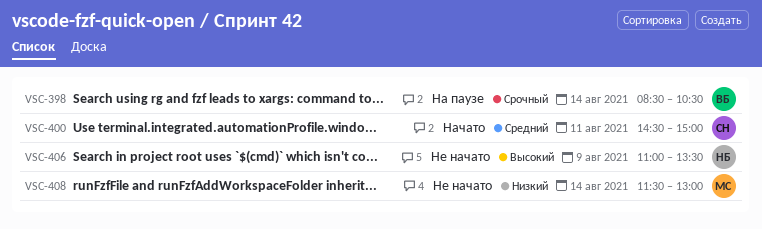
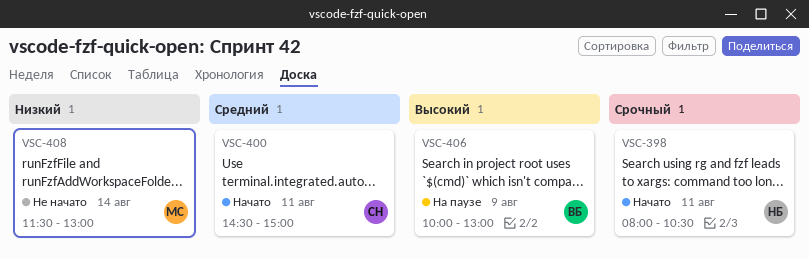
VSC-398, status: На паузе -> Начато
VSC-398, owner: ВБ -> НБ
VSC-398, day: Aug 14 -> Aug 11
VSC-398, begins: 08:30 -> 08:00
VSC-406, status: Не начато -> На паузе
VSC-406, owner: НБ -> ВБ
VSC-406, begins: 11:00 -> 10:00
VSC-406, ends: 13:30 -> 13:00

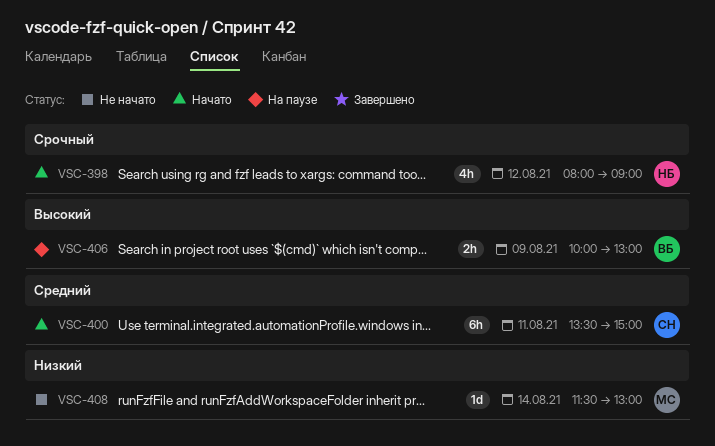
VSC-398, day: Aug 11 -> Aug 12
VSC-398, ends: 10:30 -> 09:00
VSC-400, begins: 14:30 -> 13:30

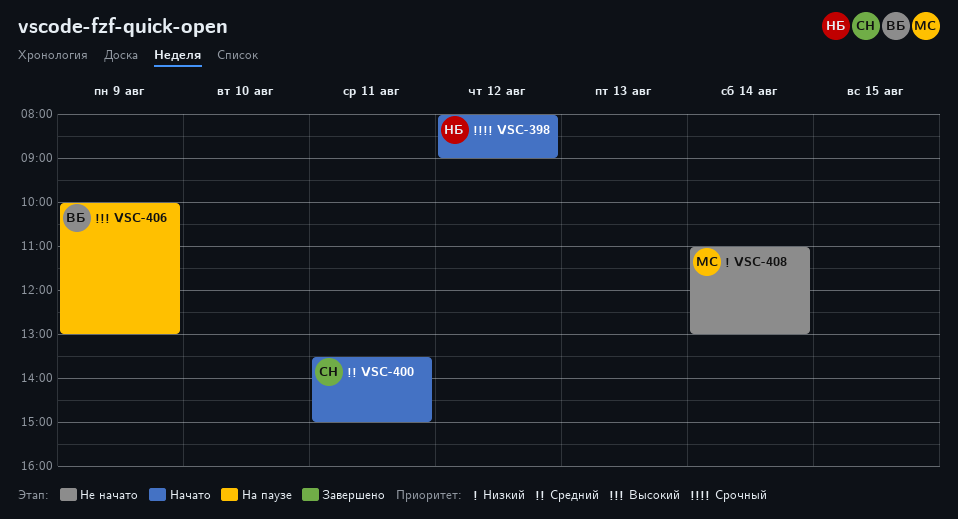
VSC-408, begins: 11:30 -> 11:00

